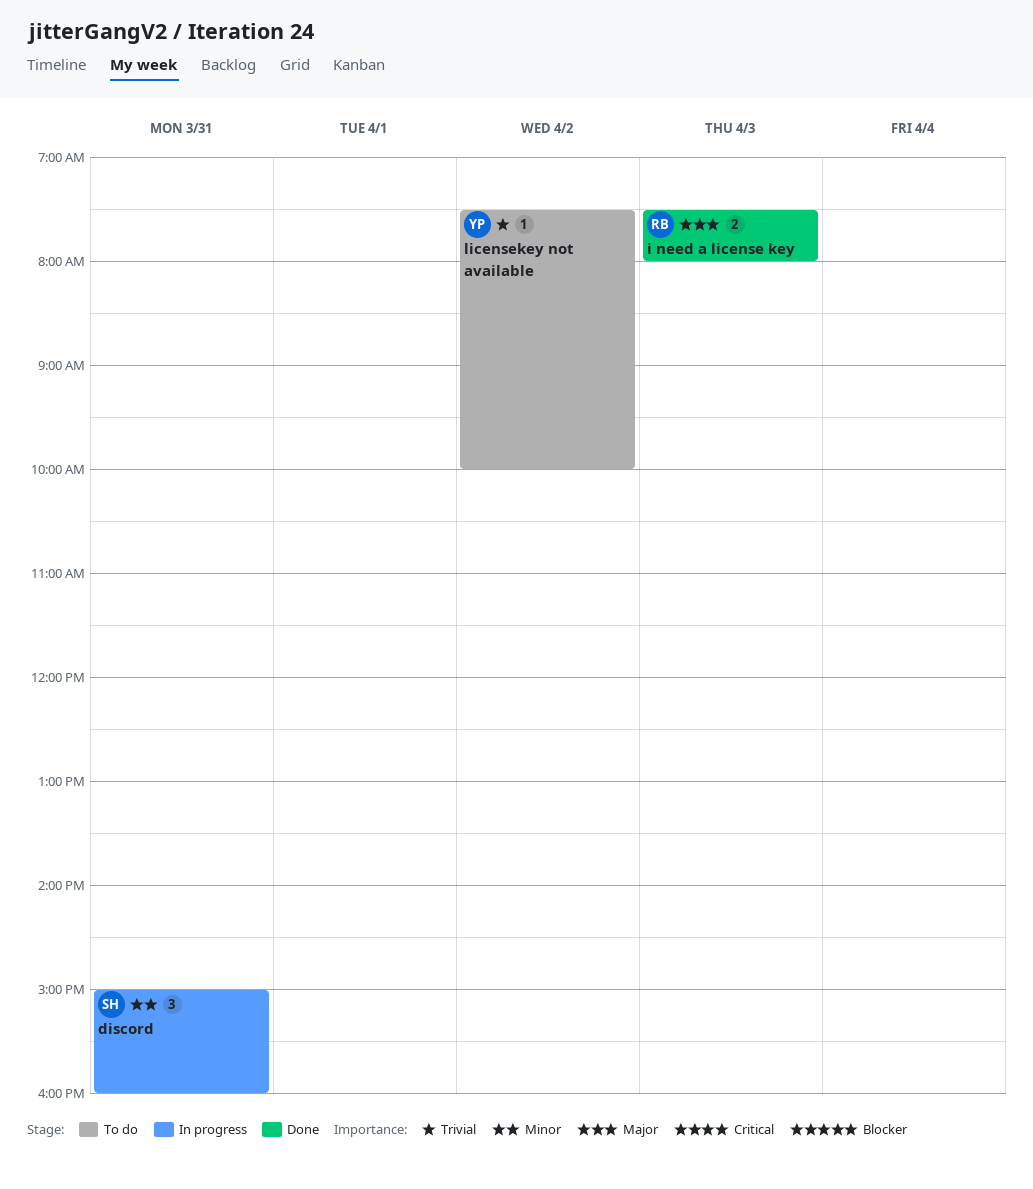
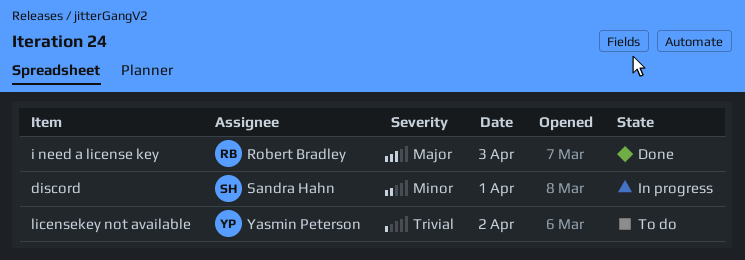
discord, day: Mar 31 -> Apr 1

